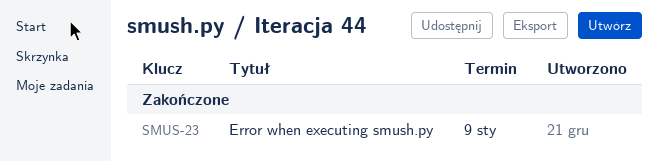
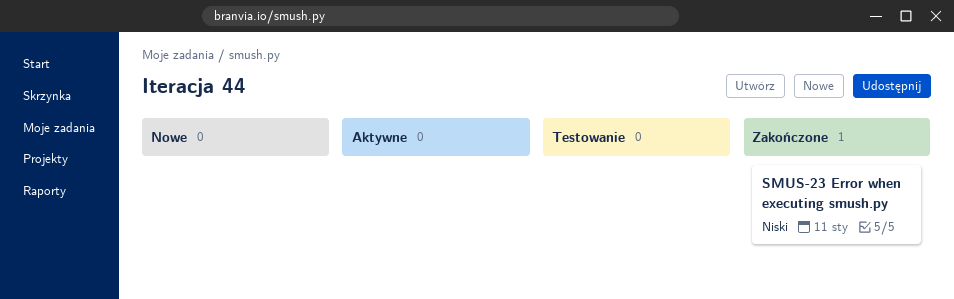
SMUS-23, due: Jan 9 -> Jan 11

